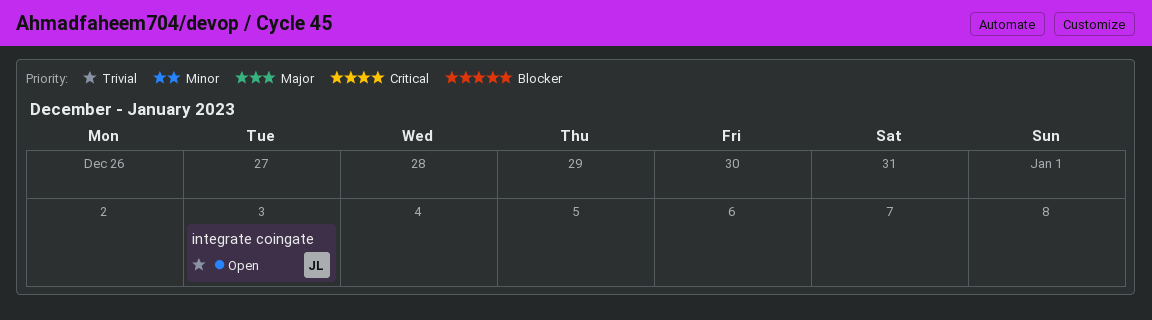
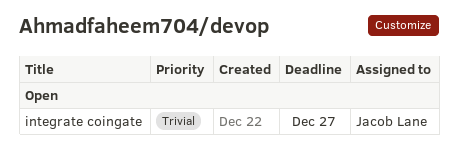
integrate coingate, due: Jan 3 -> Dec 27

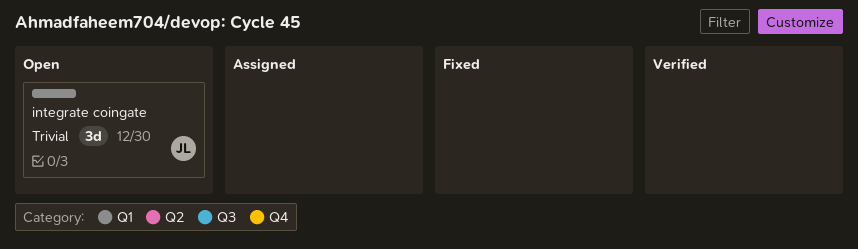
integrate coingate, due: Dec 27 -> Dec 30

